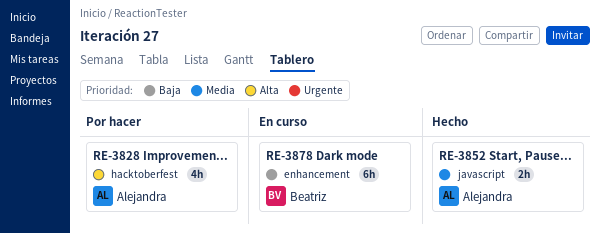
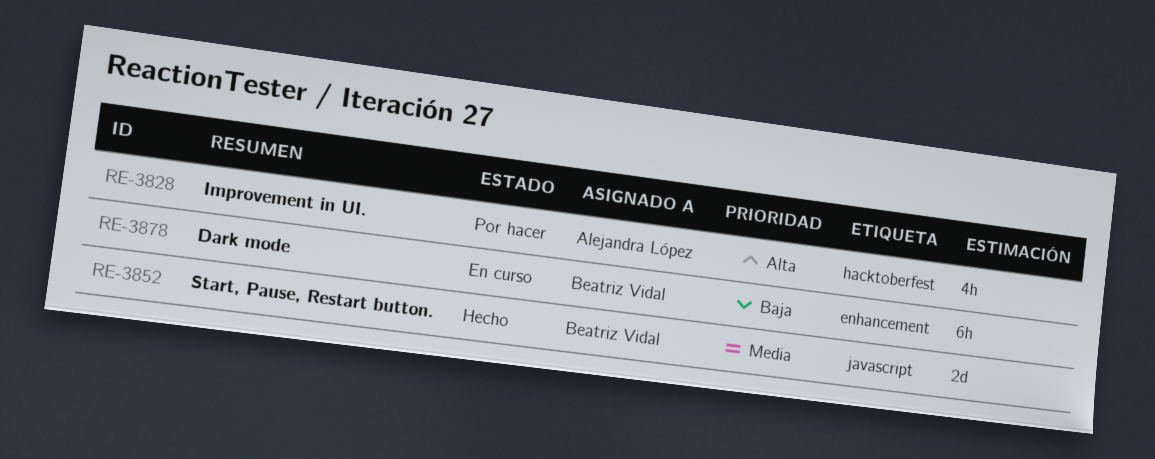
RE-3852, owner: Alejandra López -> Beatriz Vidal
RE-3852, estimate: 2h -> 2d

